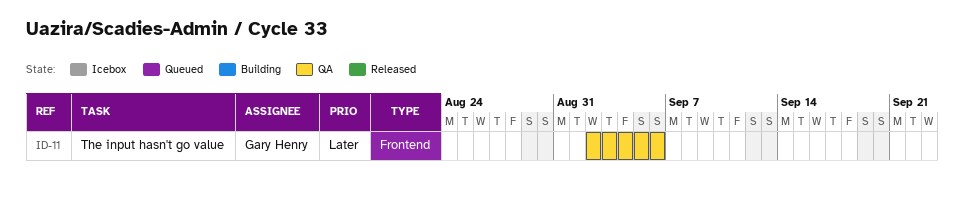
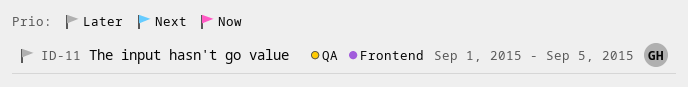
ID-11, start: Sep 2 -> Sep 1
ID-11, due: Sep 6 -> Sep 5

